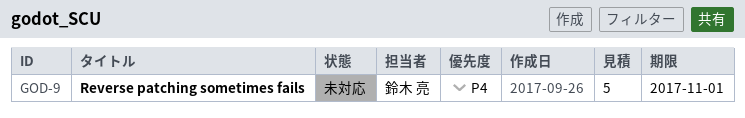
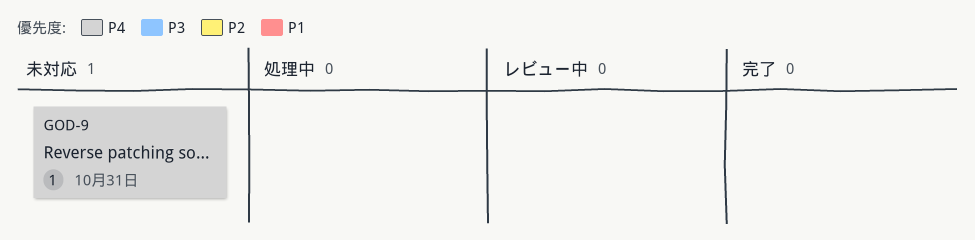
GOD-9, estimate: 5 -> 1
GOD-9, due: Nov 1 -> Oct 31

